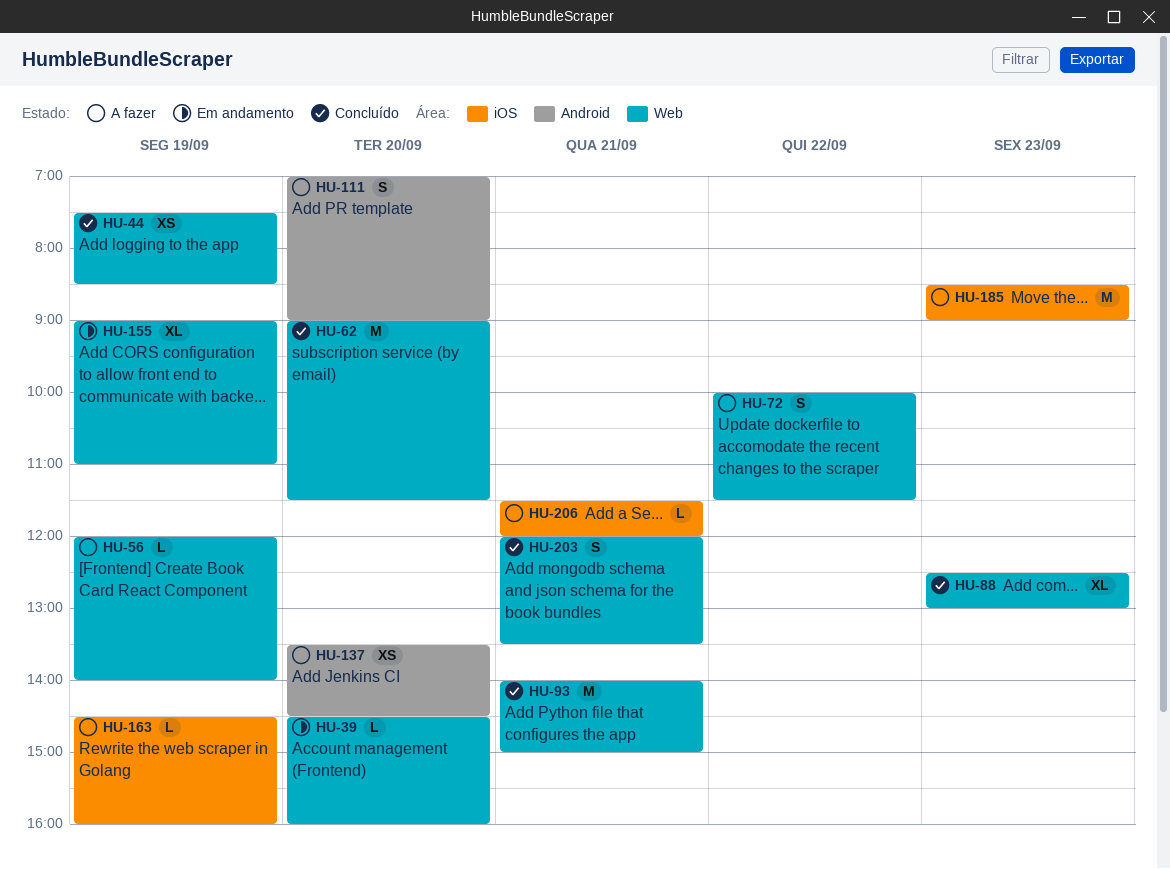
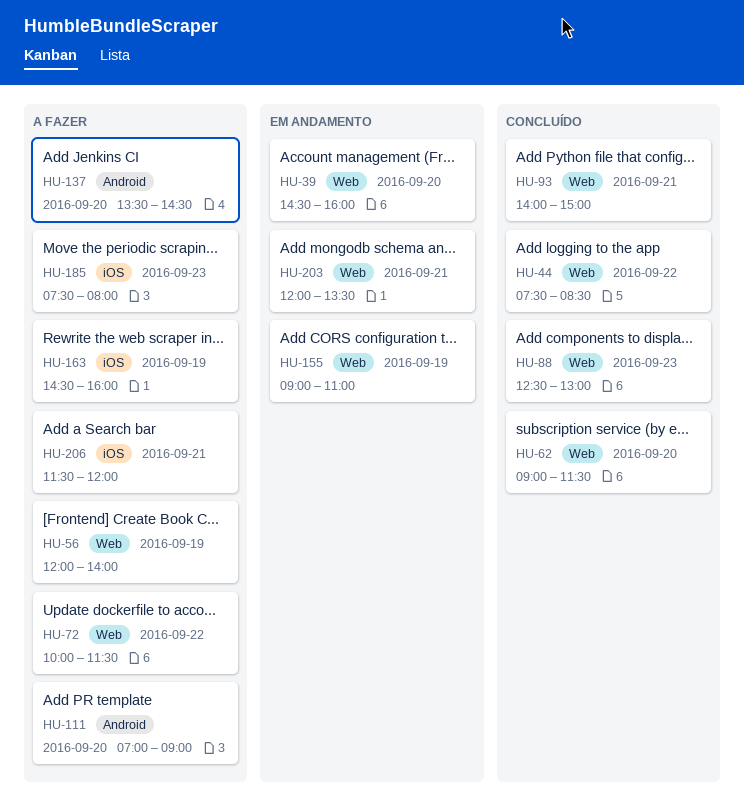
HU-44, day: Sep 19 -> Sep 22
HU-185, begins: 08:30 -> 07:30
HU-185, ends: 09:00 -> 08:00
HU-203, status: Concluído -> Em andamento

